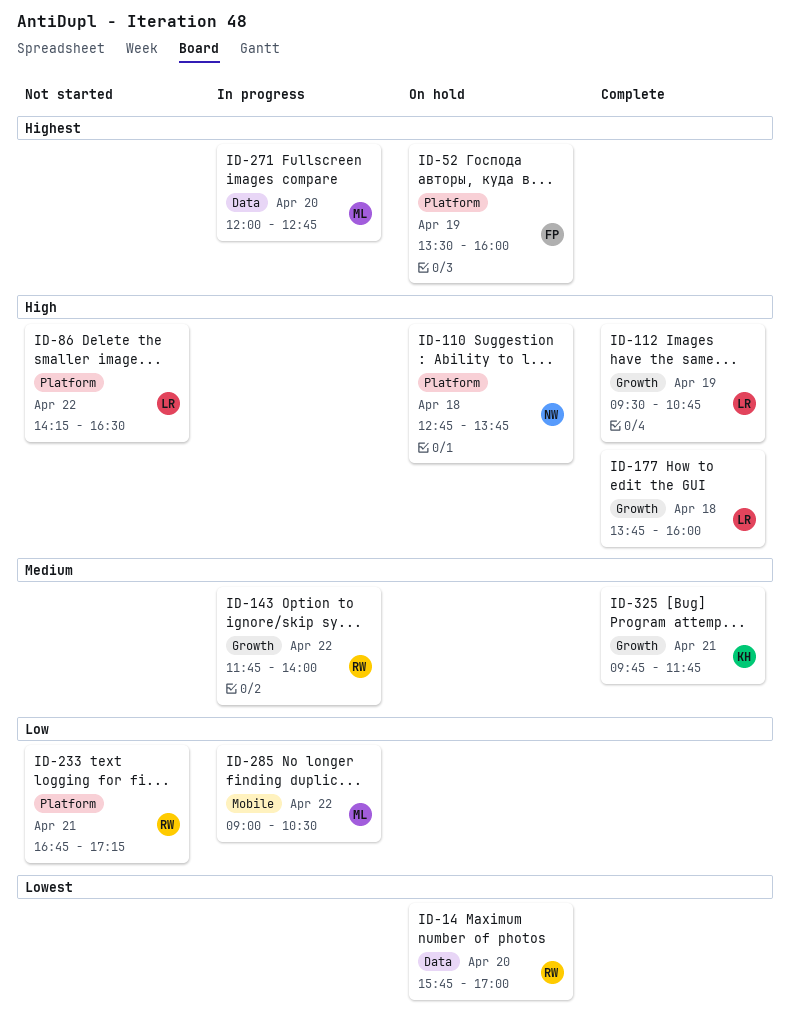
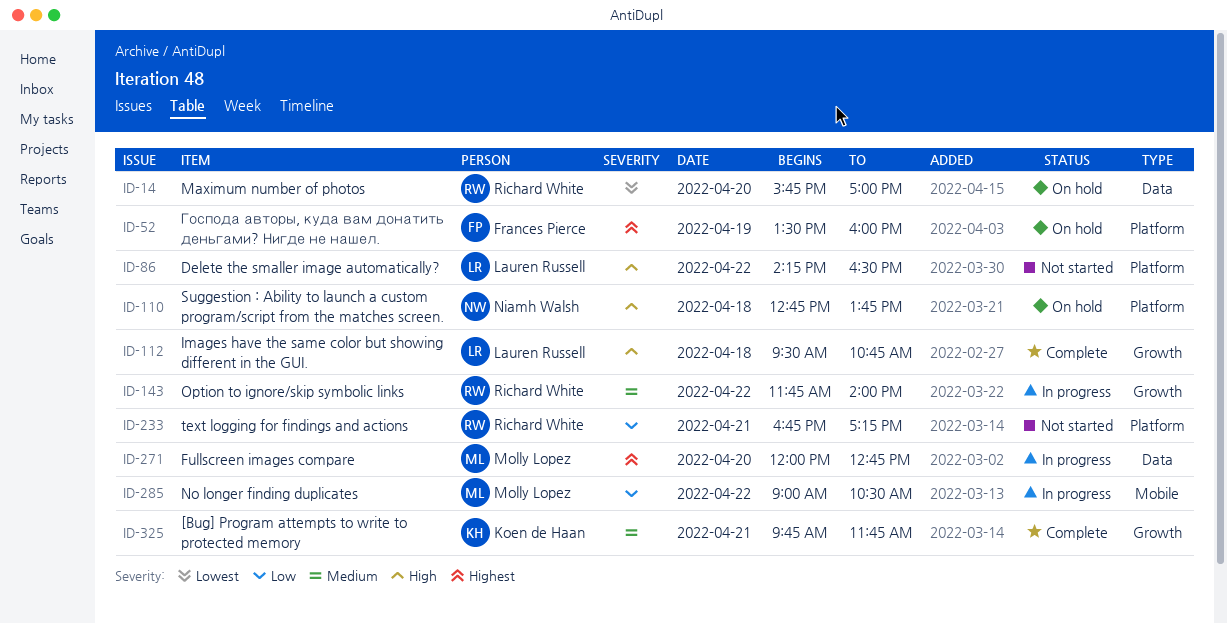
ID-112, day: Apr 19 -> Apr 18
ID-177: present -> none

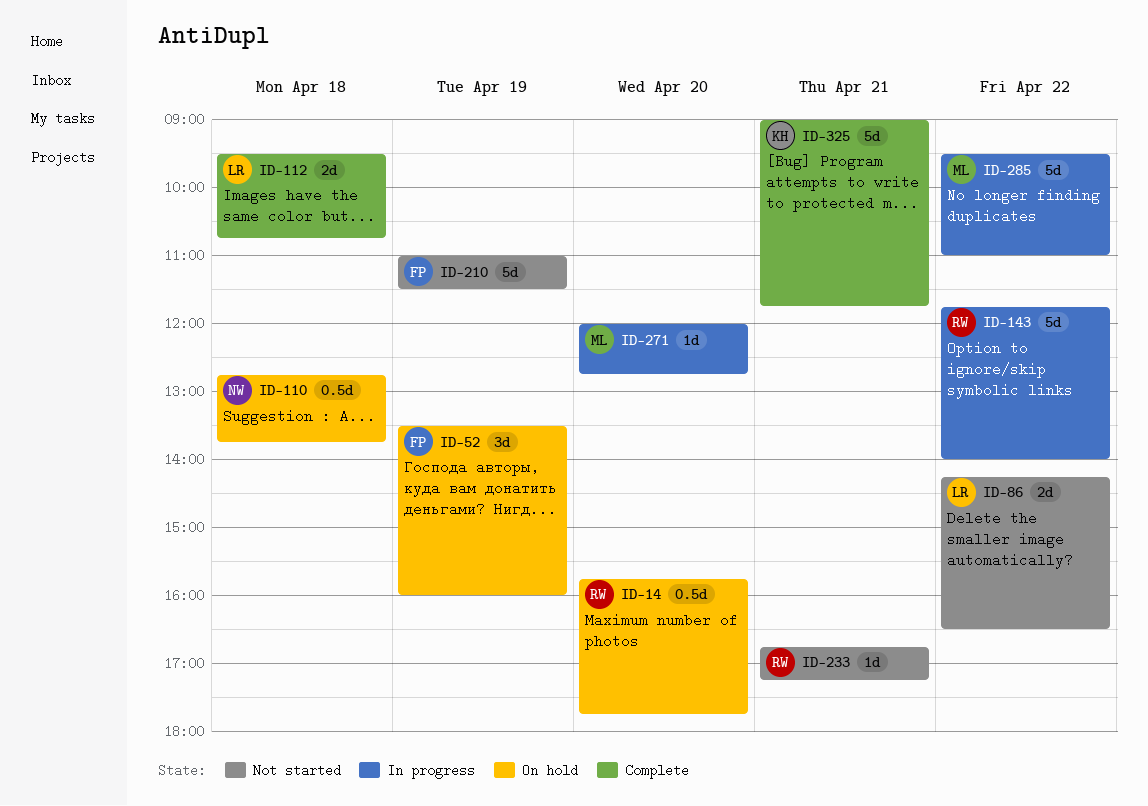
ID-14, ends: 17:00 -> 17:45
ID-210: none -> present
ID-285, begins: 09:00 -> 09:30
ID-285, ends: 10:30 -> 11:00
ID-325, begins: 09:45 -> 09:00

